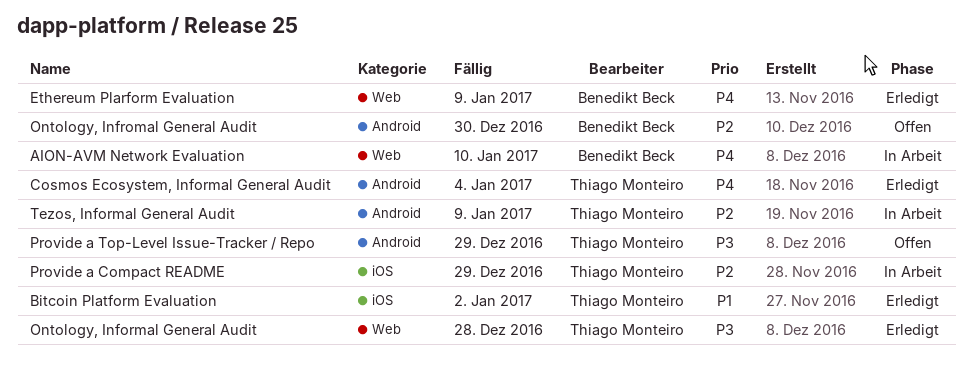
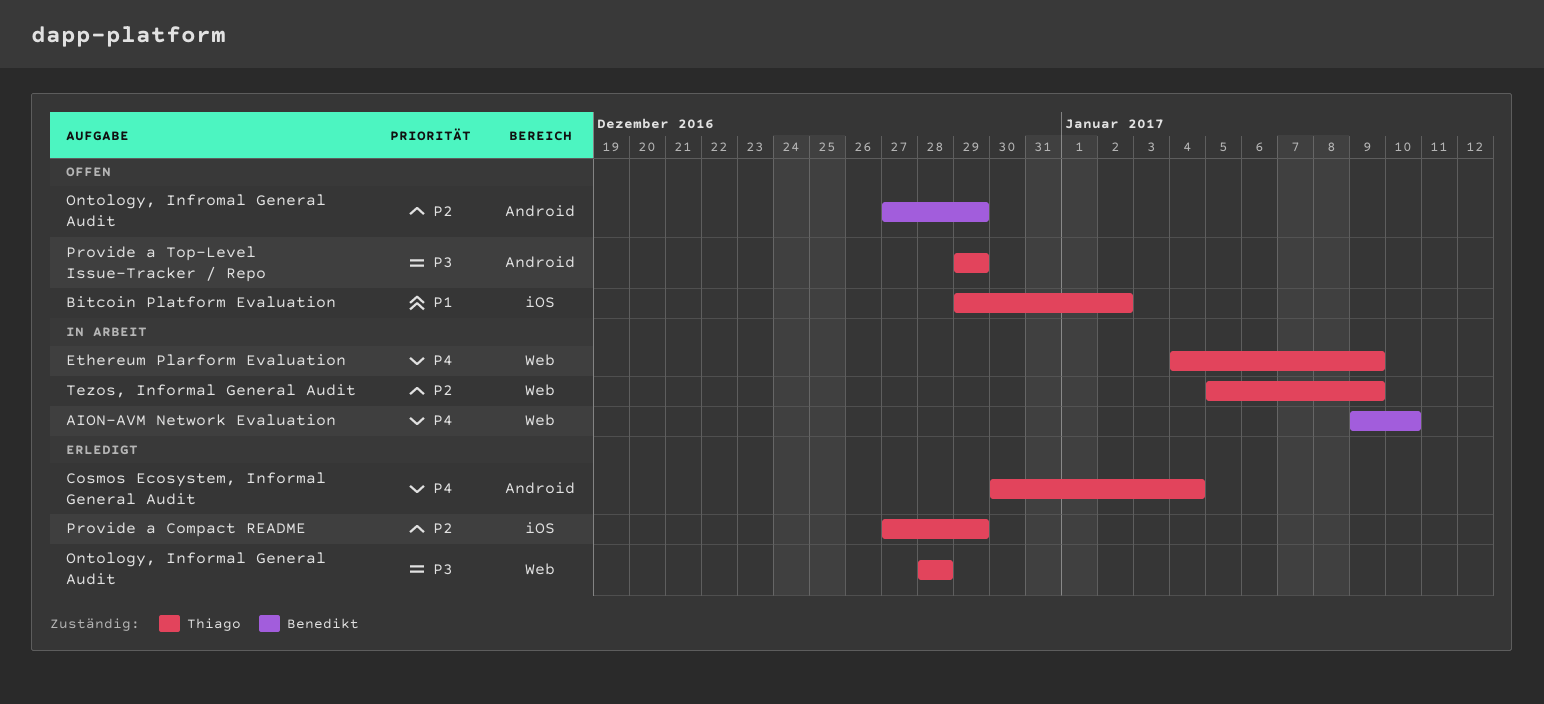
Bitcoin Platform Evaluation, status: Erledigt -> Offen
Ethereum Plarform Evaluation, status: Erledigt -> In Arbeit
Ethereum Plarform Evaluation, owner: Benedikt Beck -> Thiago Monteiro
Ontology, Infromal General Audit, due: Dec 30 -> Dec 29
Provide a Compact README, status: In Arbeit -> Erledigt
Tezos, Informal General Audit, label: Android -> Web

